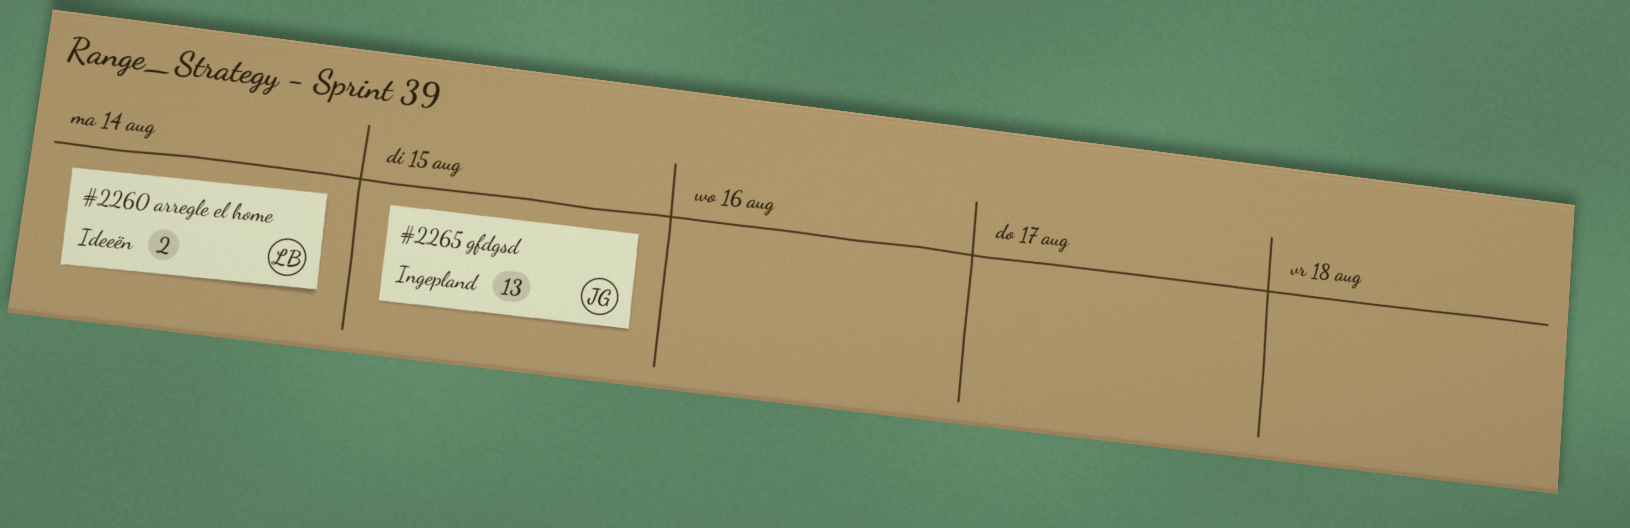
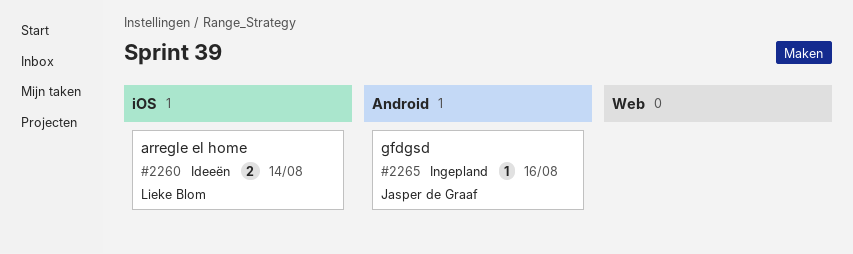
#2265, estimate: 13 -> 1
#2265, due: Aug 15 -> Aug 16

